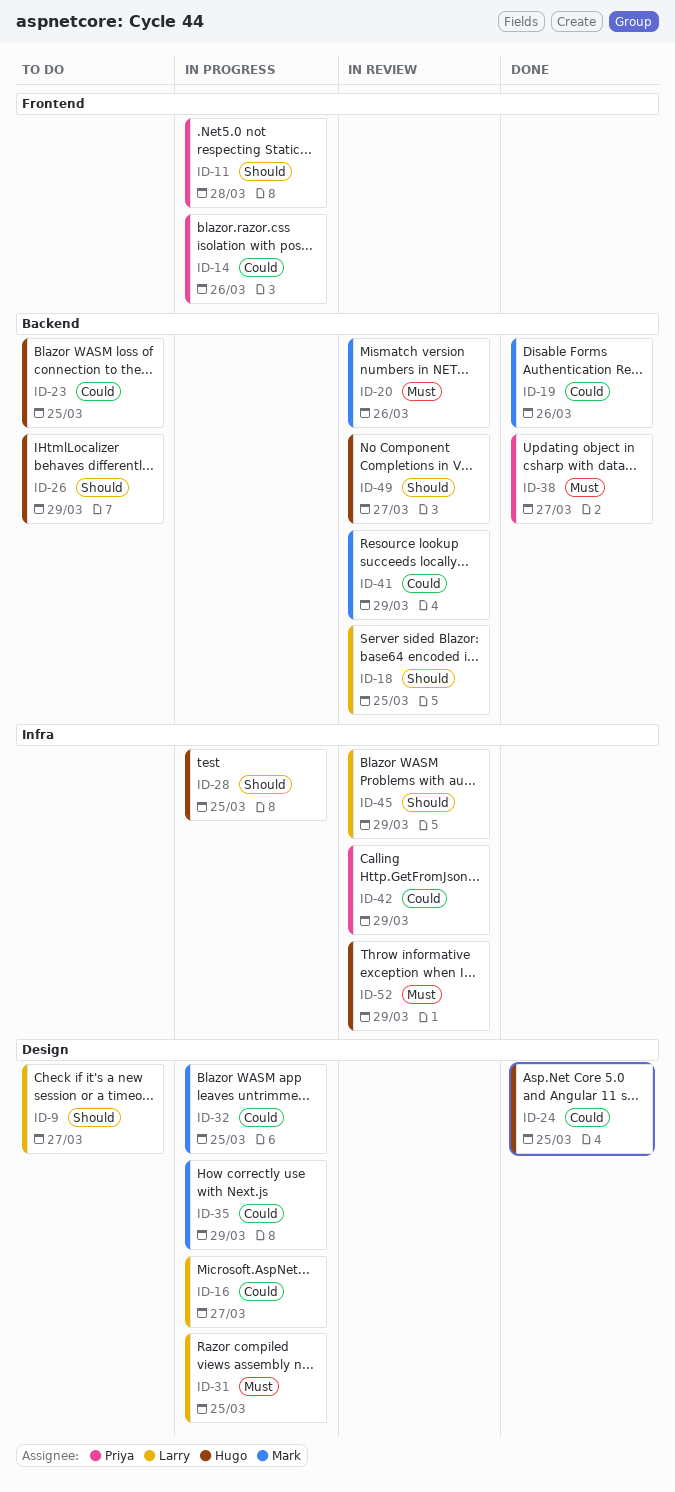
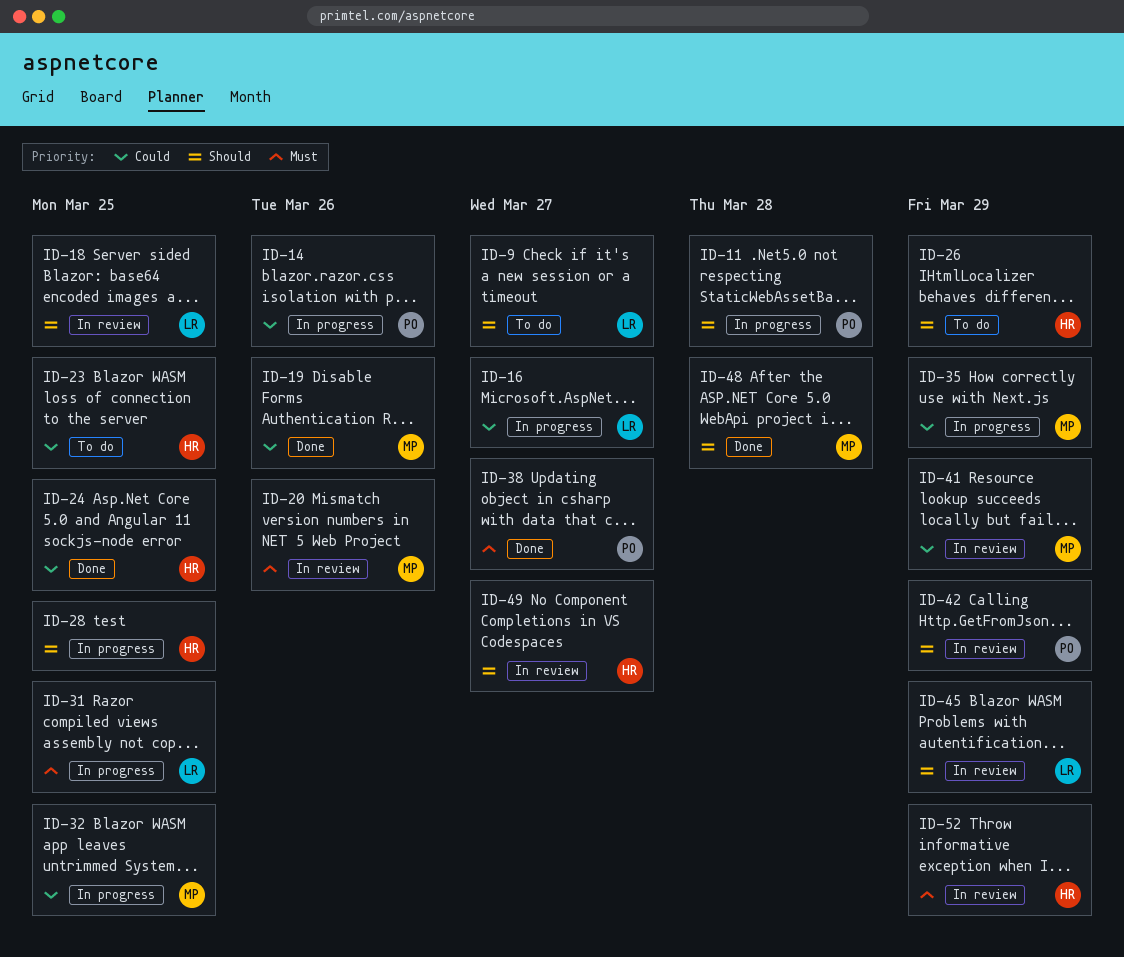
ID-42, priority: Could -> Should
ID-48: none -> present

